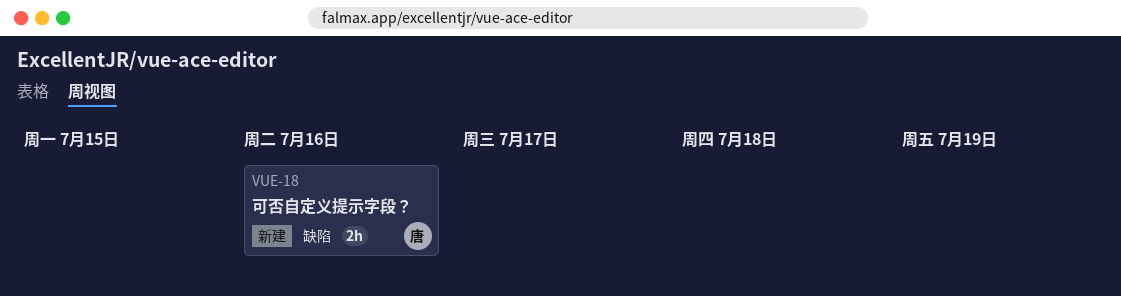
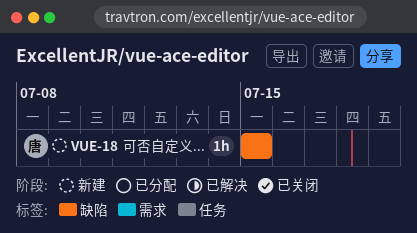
VUE-18, estimate: 2h -> 1h
VUE-18, due: Jul 16 -> Jul 15

